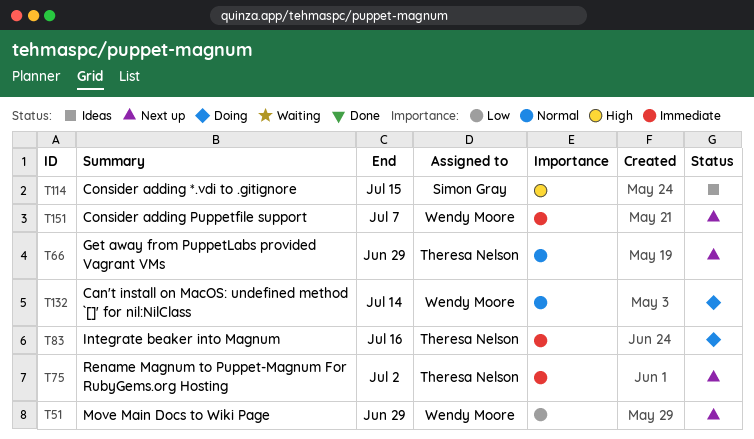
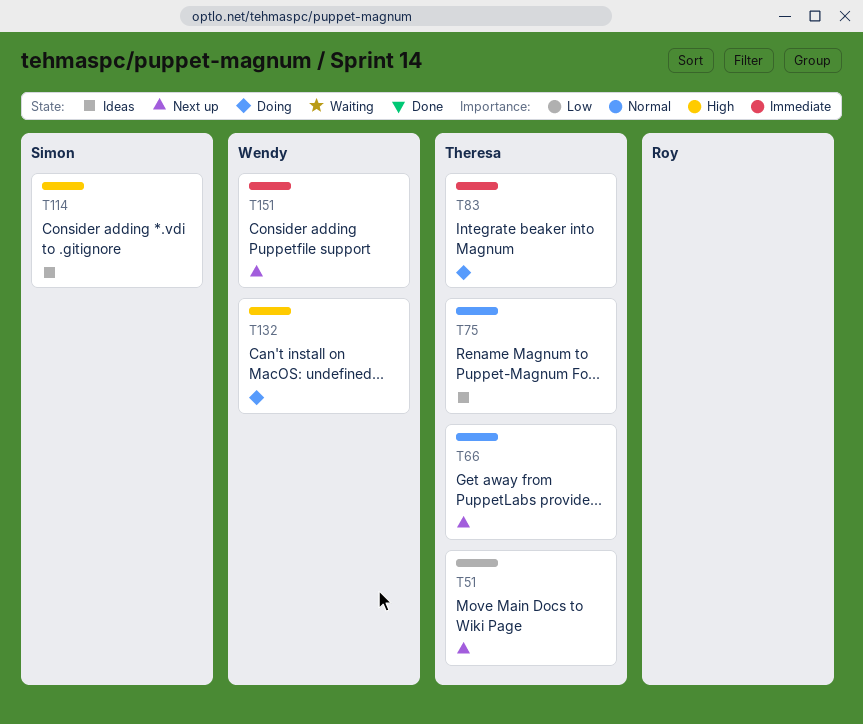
T51, owner: Wendy Moore -> Theresa Nelson
T75, status: Next up -> Ideas
T75, priority: Immediate -> Normal
T132, priority: Normal -> High

